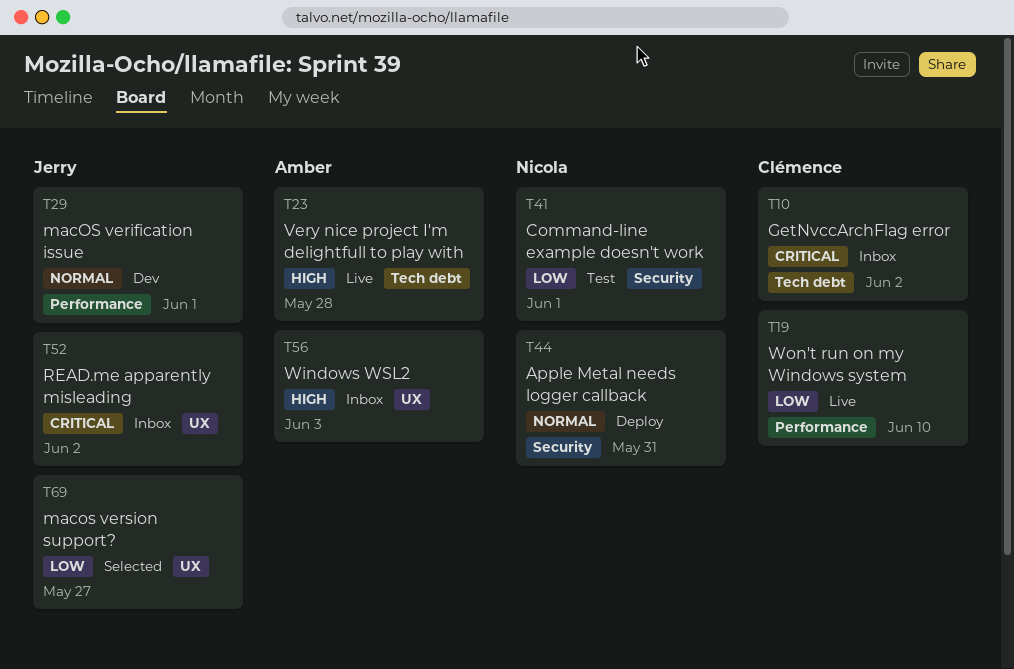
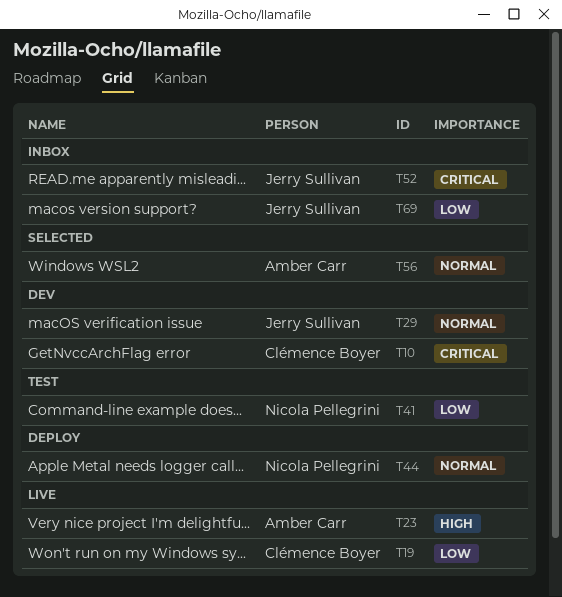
T10, status: Inbox -> Dev
T56, status: Inbox -> Selected
T56, priority: High -> Normal
T69, status: Selected -> Inbox

